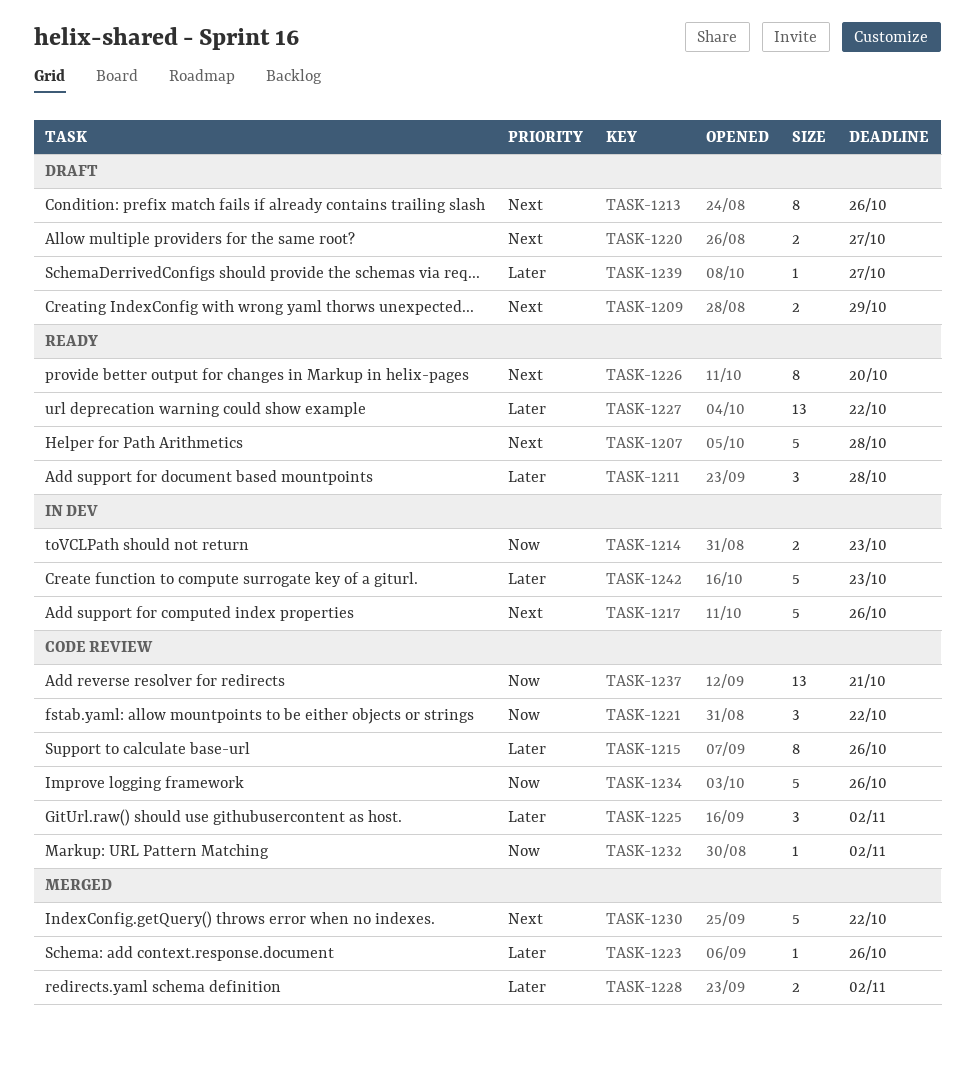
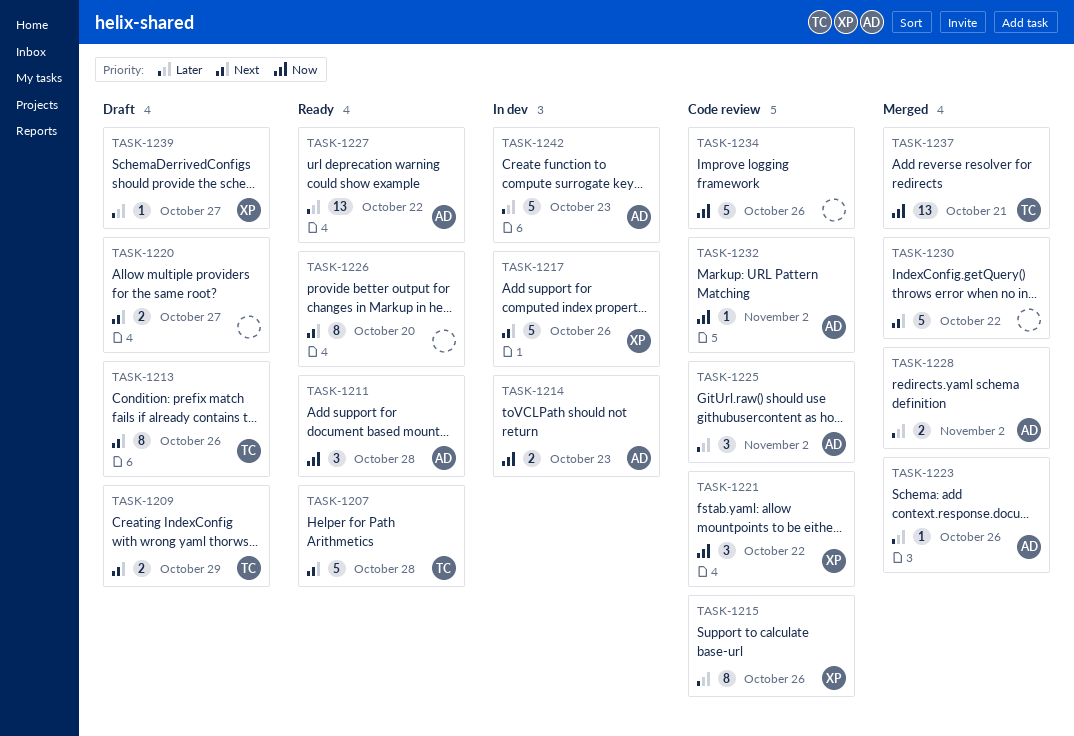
TASK-1211, priority: Later -> Now
TASK-1237, status: Code review -> Merged

